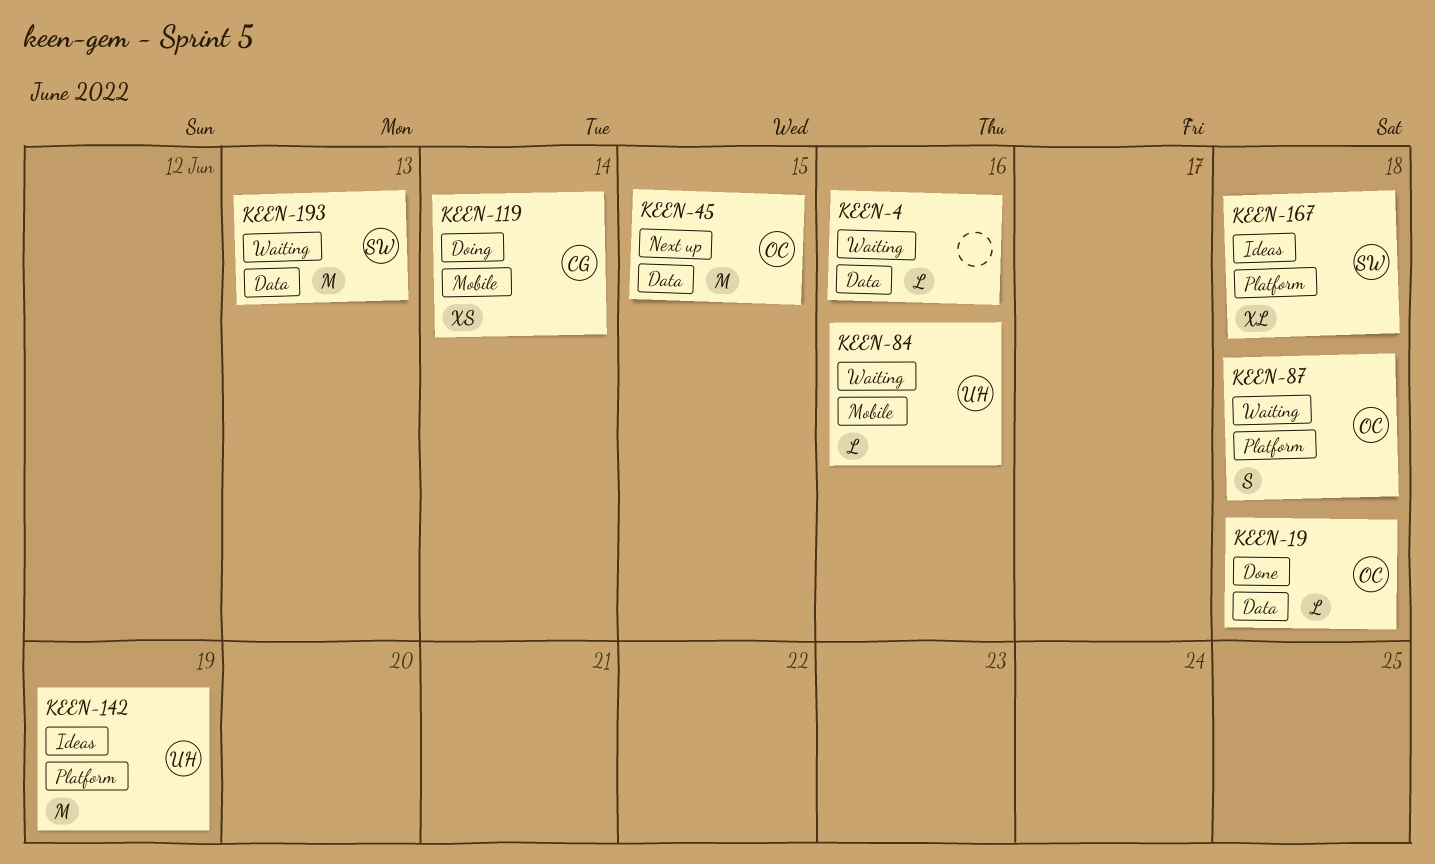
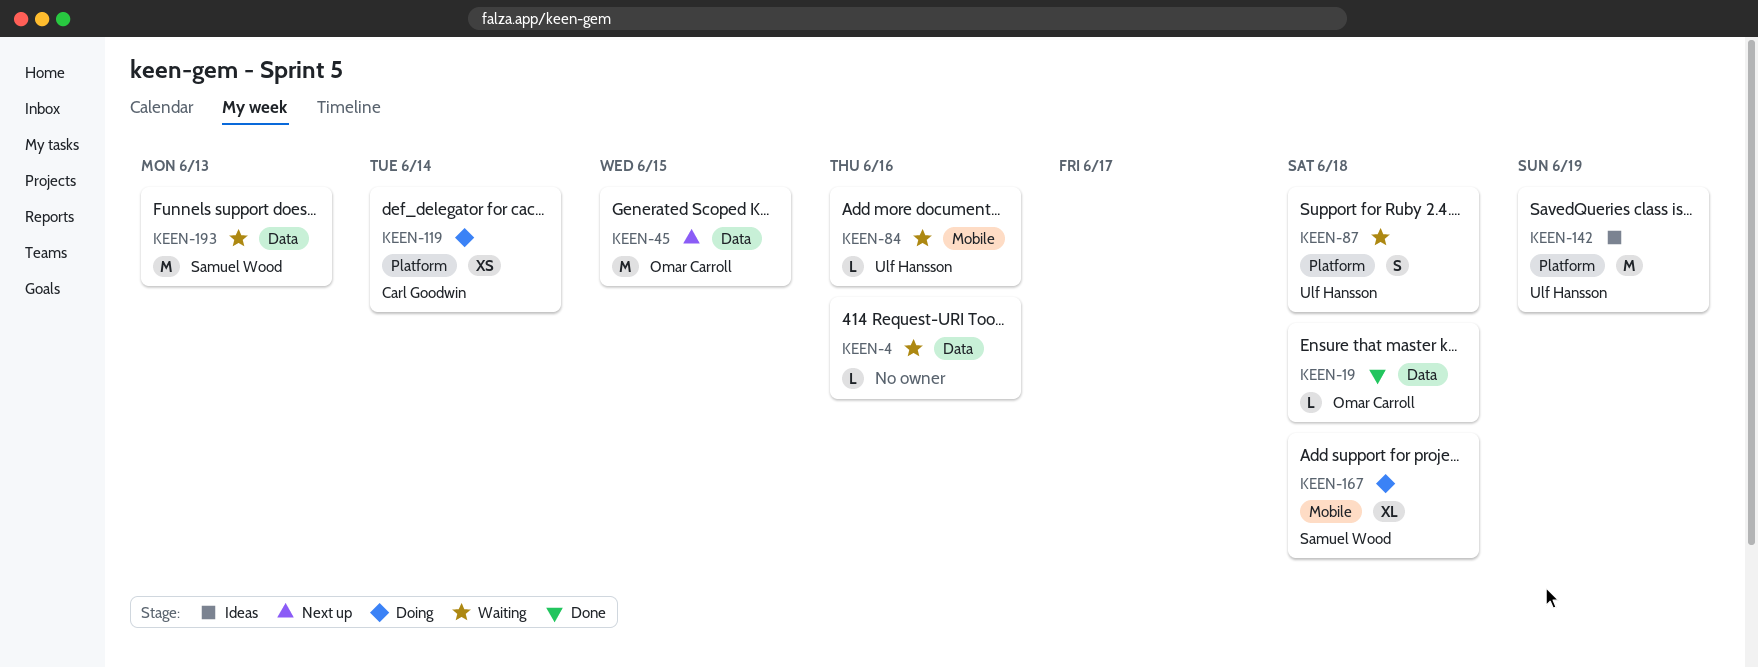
KEEN-87, owner: Omar Carroll -> Ulf Hansson
KEEN-119, label: Mobile -> Platform
KEEN-167, status: Ideas -> Doing
KEEN-167, label: Platform -> Mobile

